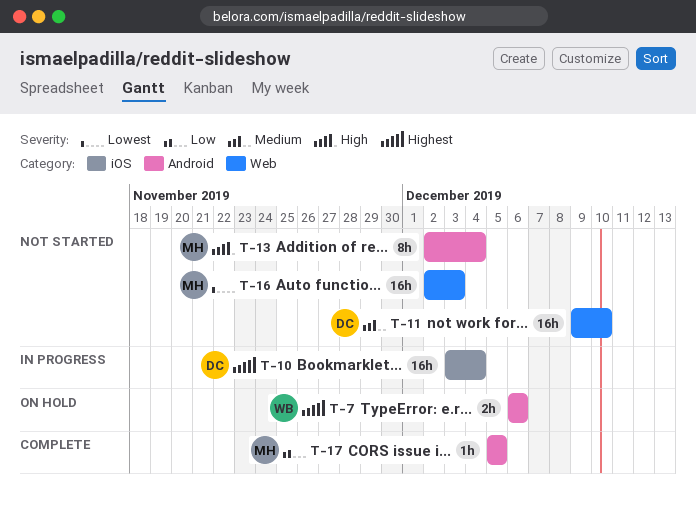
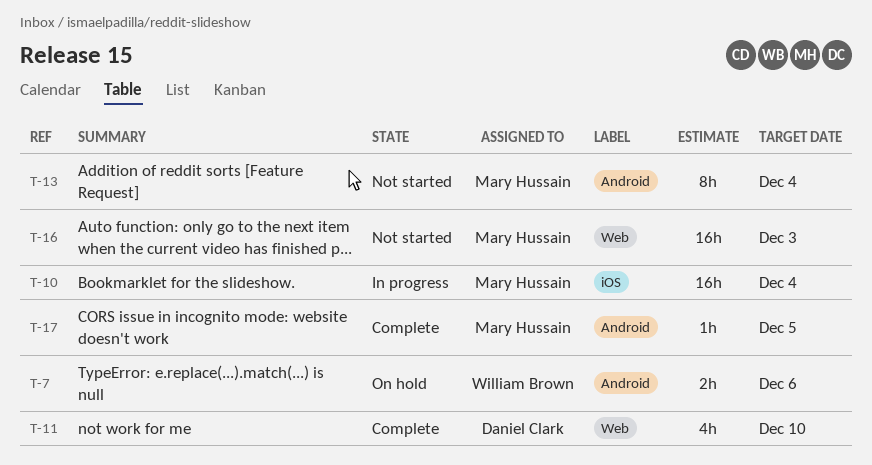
T-10, owner: Daniel Clark -> Mary Hussain
T-11, status: Not started -> Complete
T-11, estimate: 16h -> 4h

